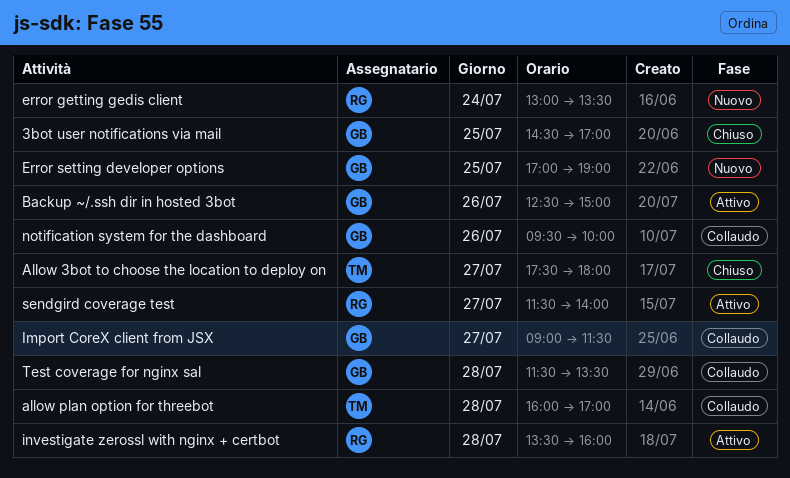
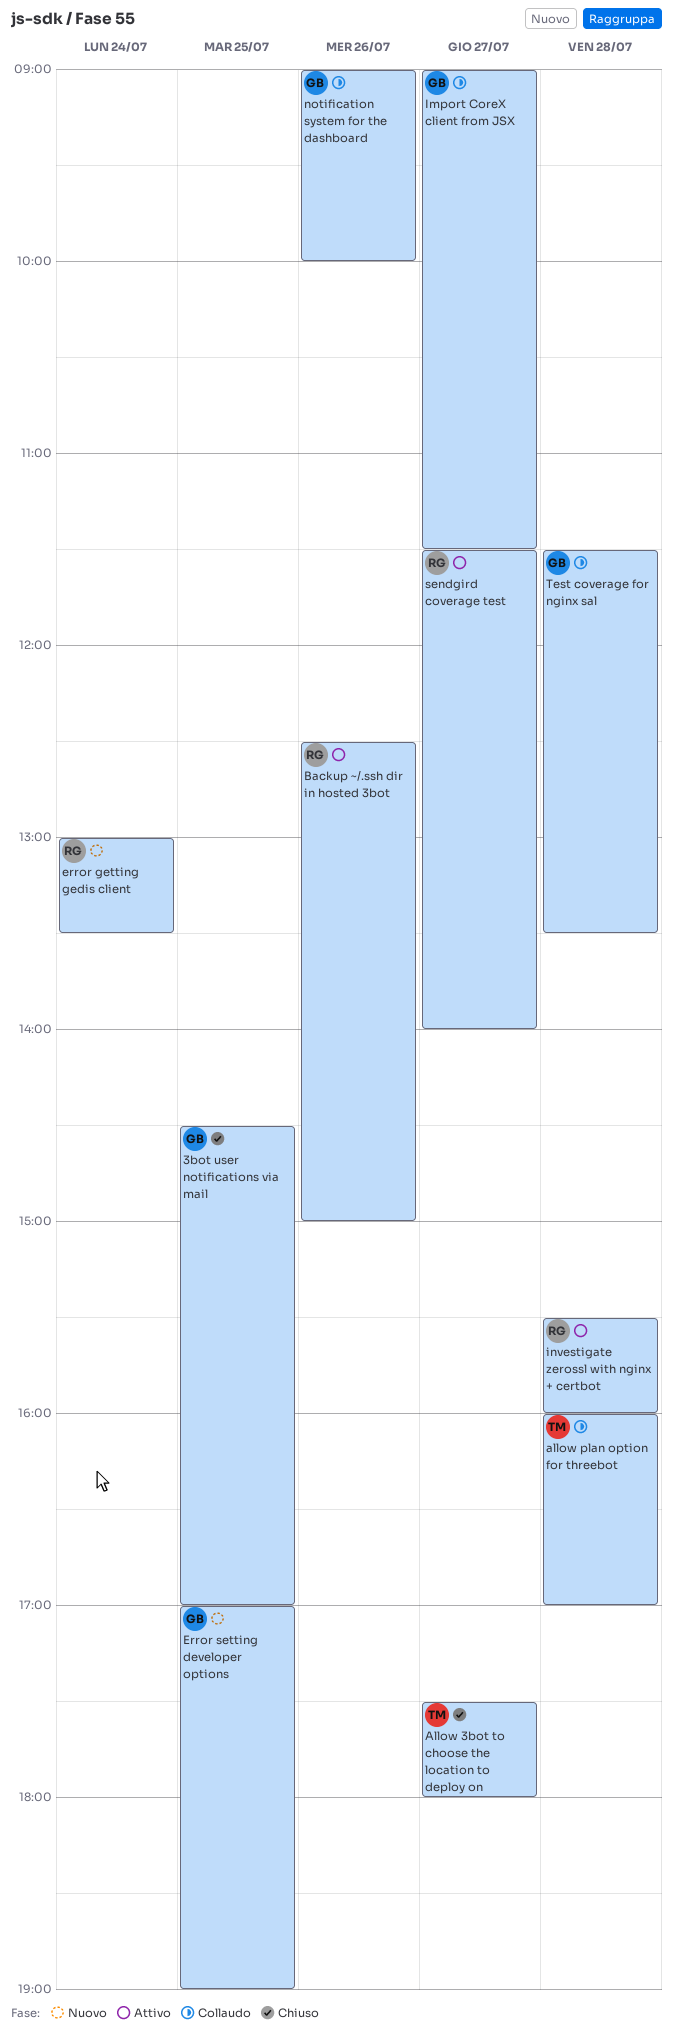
Backup ~/.ssh dir in hosted 3bot, owner: GB -> RG
investigate zerossl with nginx + certbot, begins: 13:30 -> 15:30
notification system for the dashboard, begins: 09:30 -> 09:00

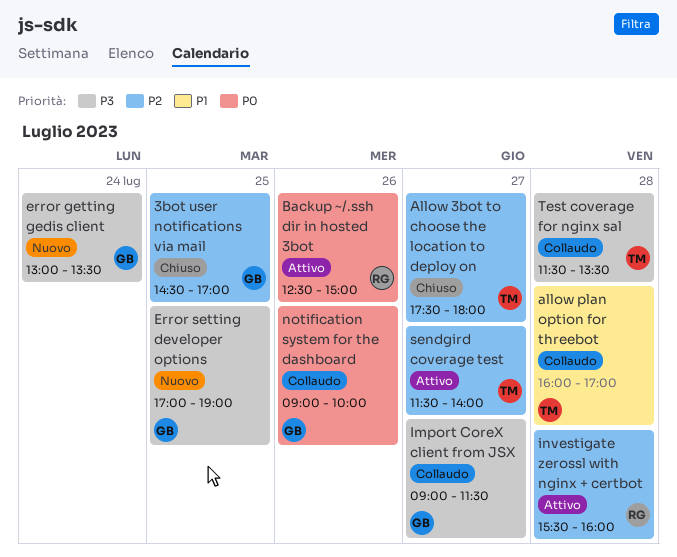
error getting gedis client, owner: RG -> GB
sendgird coverage test, owner: RG -> TM
Test coverage for nginx sal, owner: GB -> TM

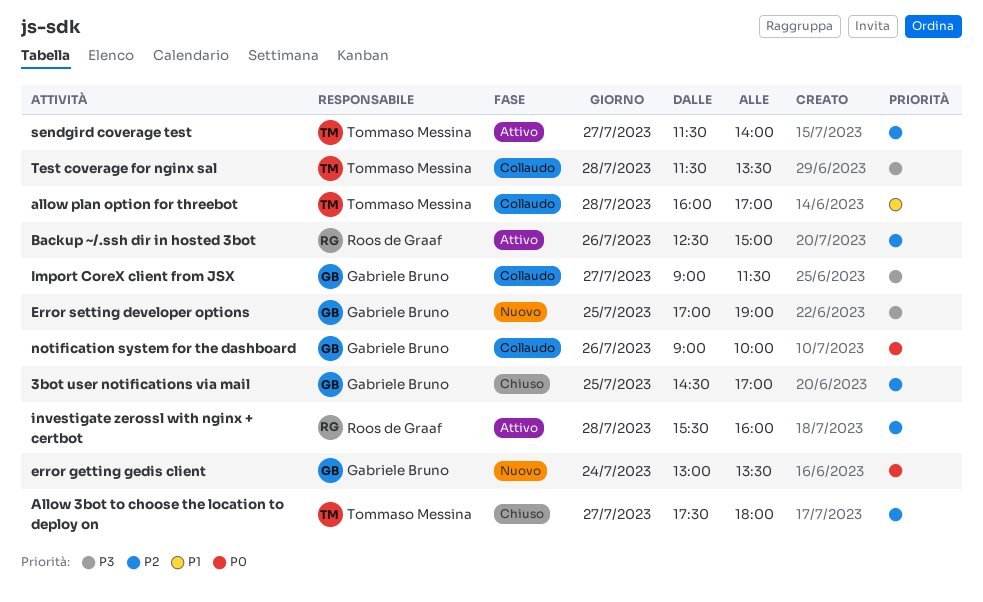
Backup ~/.ssh dir in hosted 3bot, priority: P0 -> P2
error getting gedis client, priority: P3 -> P0

